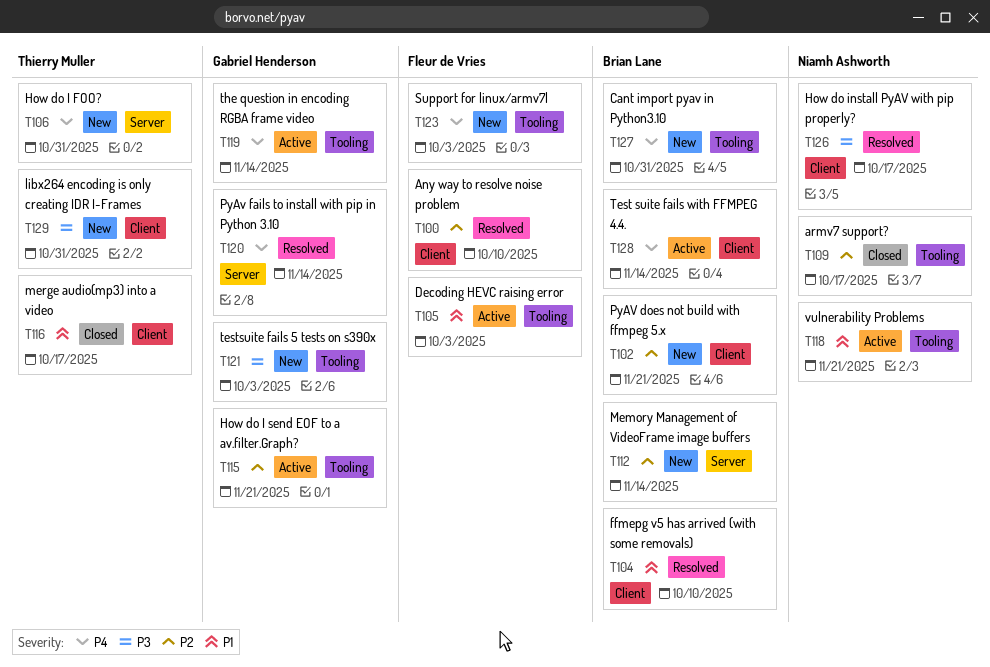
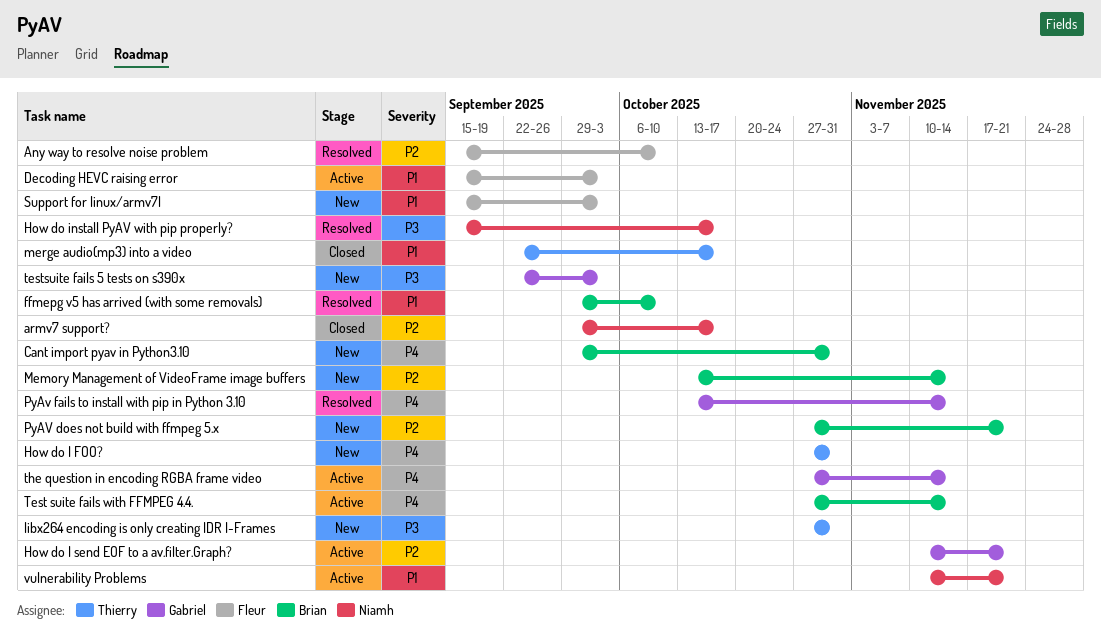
Support for linux/armv7l, priority: P4 -> P1

